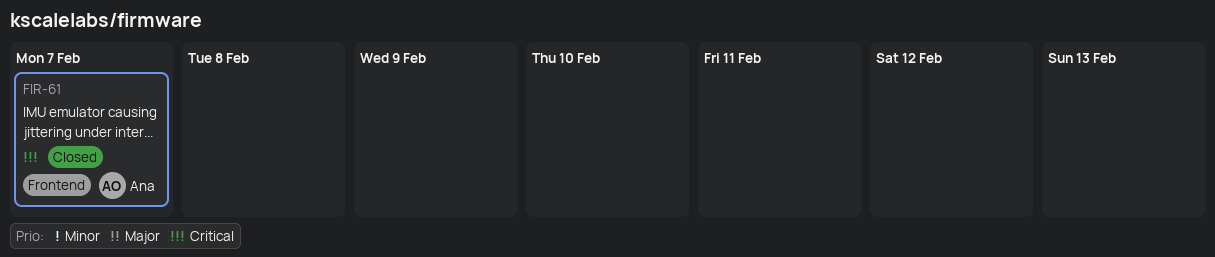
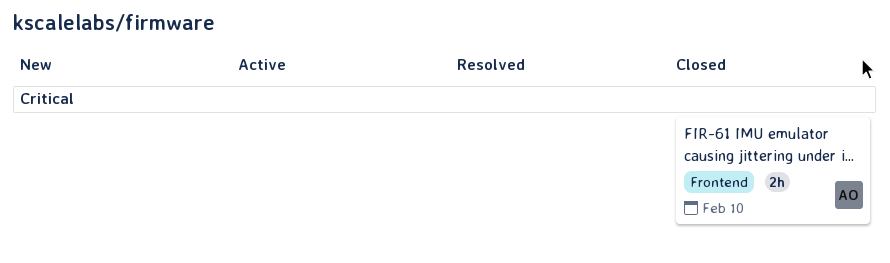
FIR-61, due: Feb 7 -> Feb 10

